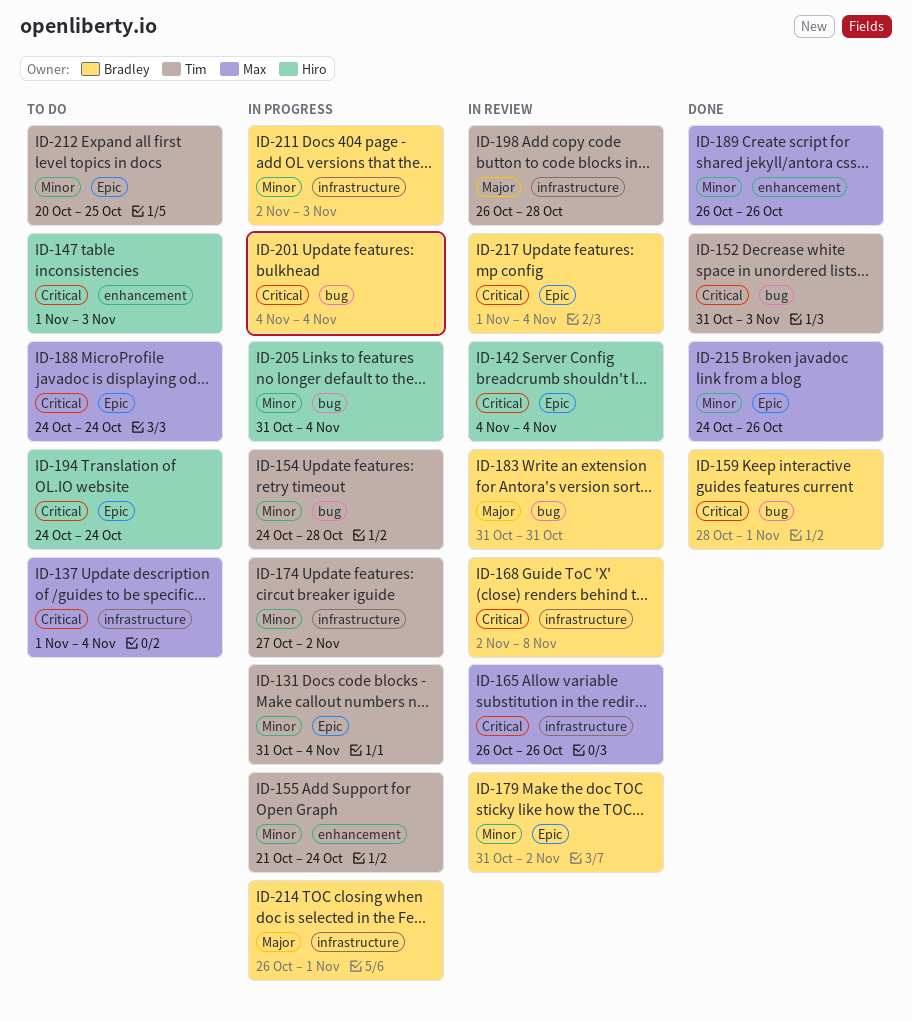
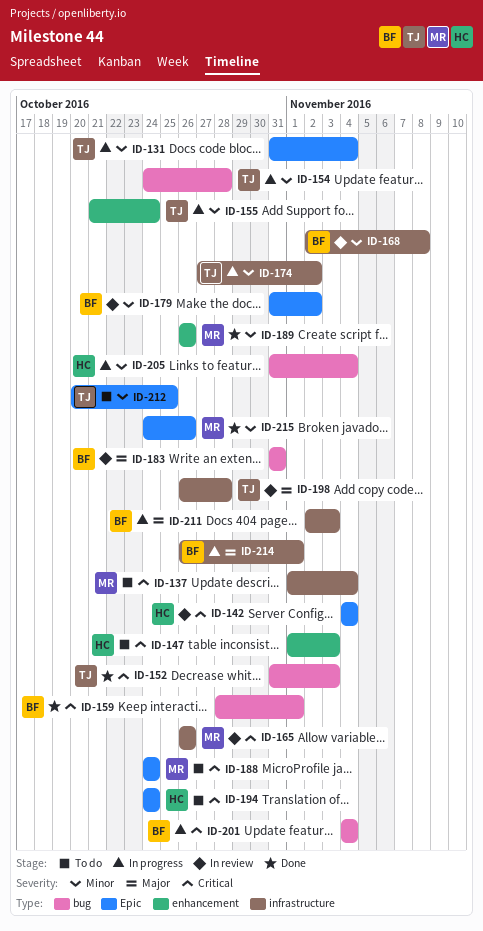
ID-168, priority: Critical -> Minor
ID-211, priority: Minor -> Major
ID-217: present -> none

